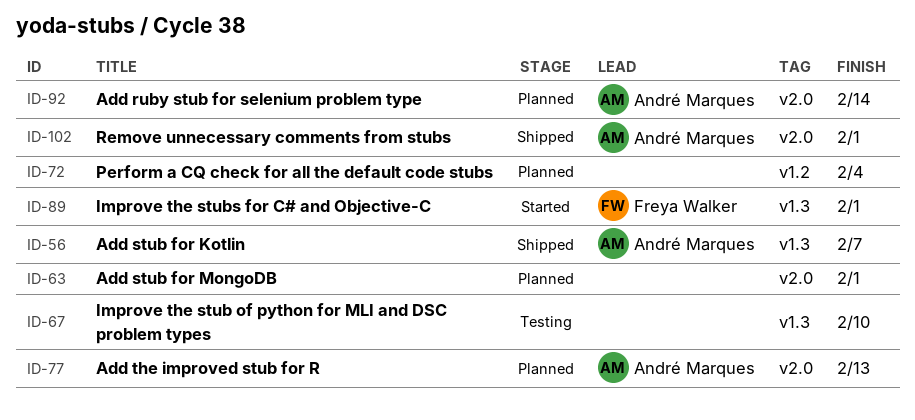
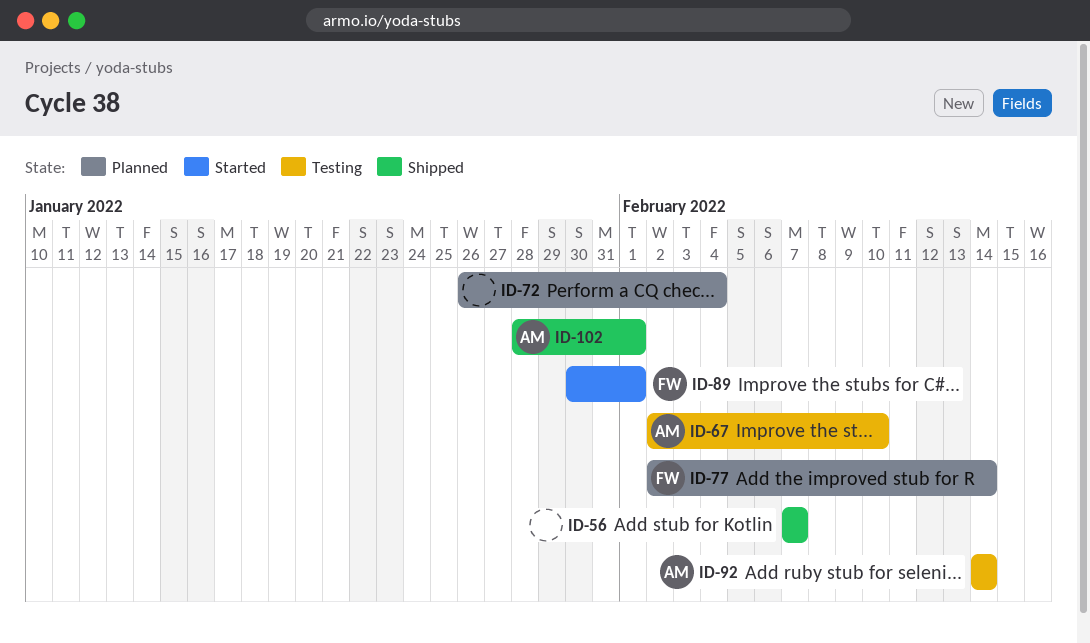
ID-56, owner: André Marques -> none
ID-63: present -> none
ID-67, owner: none -> André Marques
ID-77, owner: André Marques -> Freya Walker
ID-77, due: Feb 13 -> Feb 14
ID-92, status: Planned -> Testing

